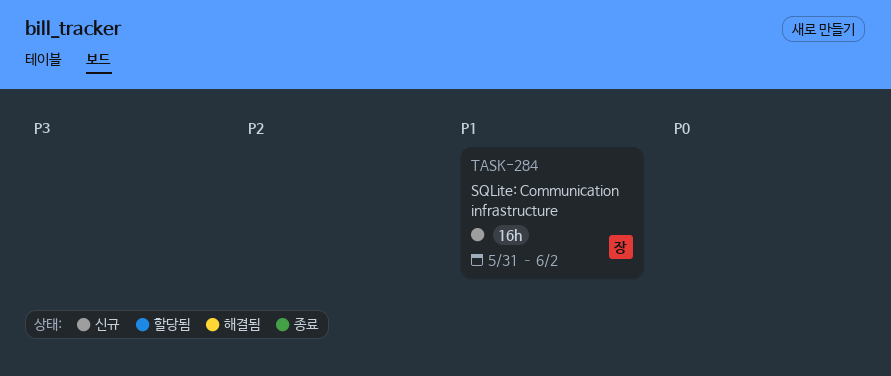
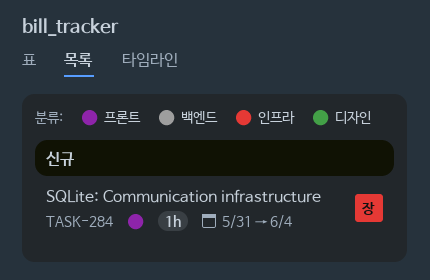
TASK-284, estimate: 16h -> 1h
TASK-284, due: Jun 2 -> Jun 4

